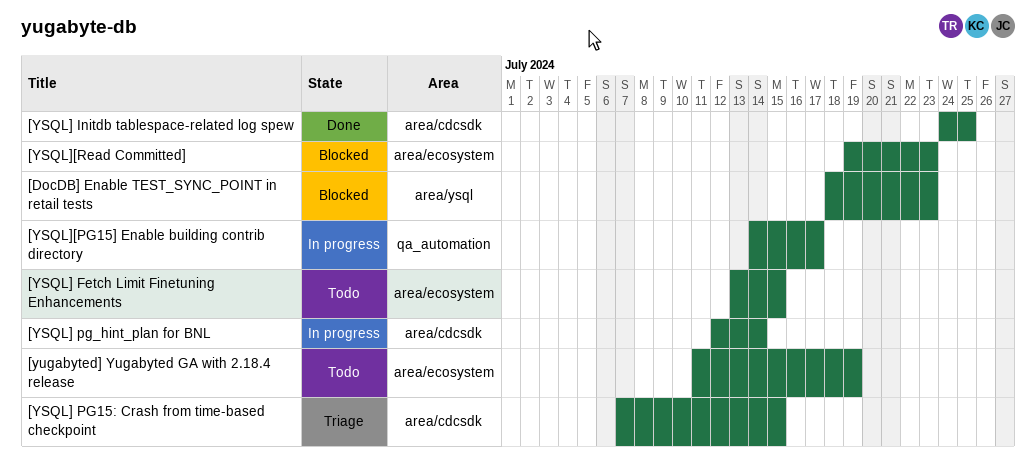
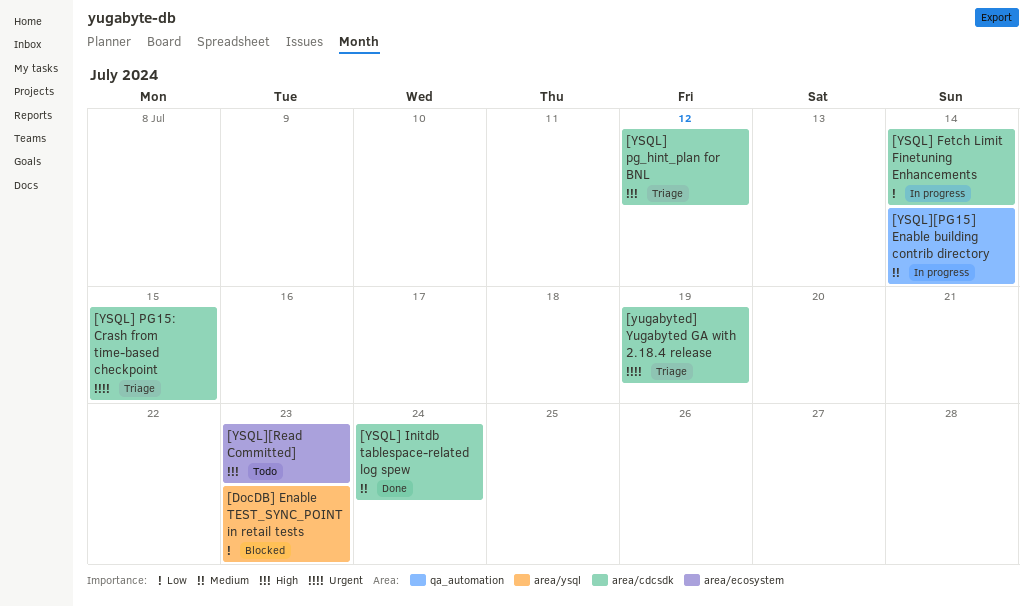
[YSQL] Fetch Limit Finetuning Enhancements, status: Todo -> In progress
[YSQL] Fetch Limit Finetuning Enhancements, label: area/ecosystem -> area/cdcsdk
[YSQL] Fetch Limit Finetuning Enhancements, due: Jul 15 -> Jul 14
[YSQL] Initdb tablespace-related log spew, due: Jul 25 -> Jul 24
[YSQL] pg_hint_plan for BNL, status: In progress -> Triage
[YSQL] pg_hint_plan for BNL, due: Jul 14 -> Jul 12
[YSQL][PG15] Enable building contrib directory, due: Jul 17 -> Jul 14
[YSQL][Read Committed], status: Blocked -> Todo
[yugabyted] Yugabyted GA with 2.18.4 release, status: Todo -> Triage
[yugabyted] Yugabyted GA with 2.18.4 release, label: area/ecosystem -> area/cdcsdk

